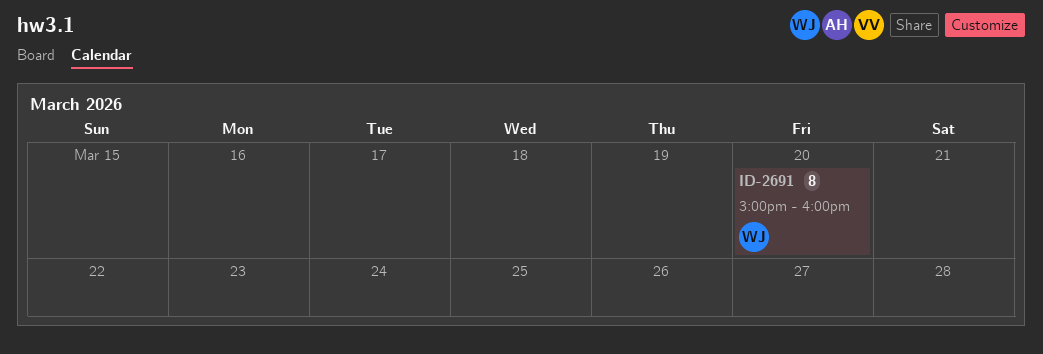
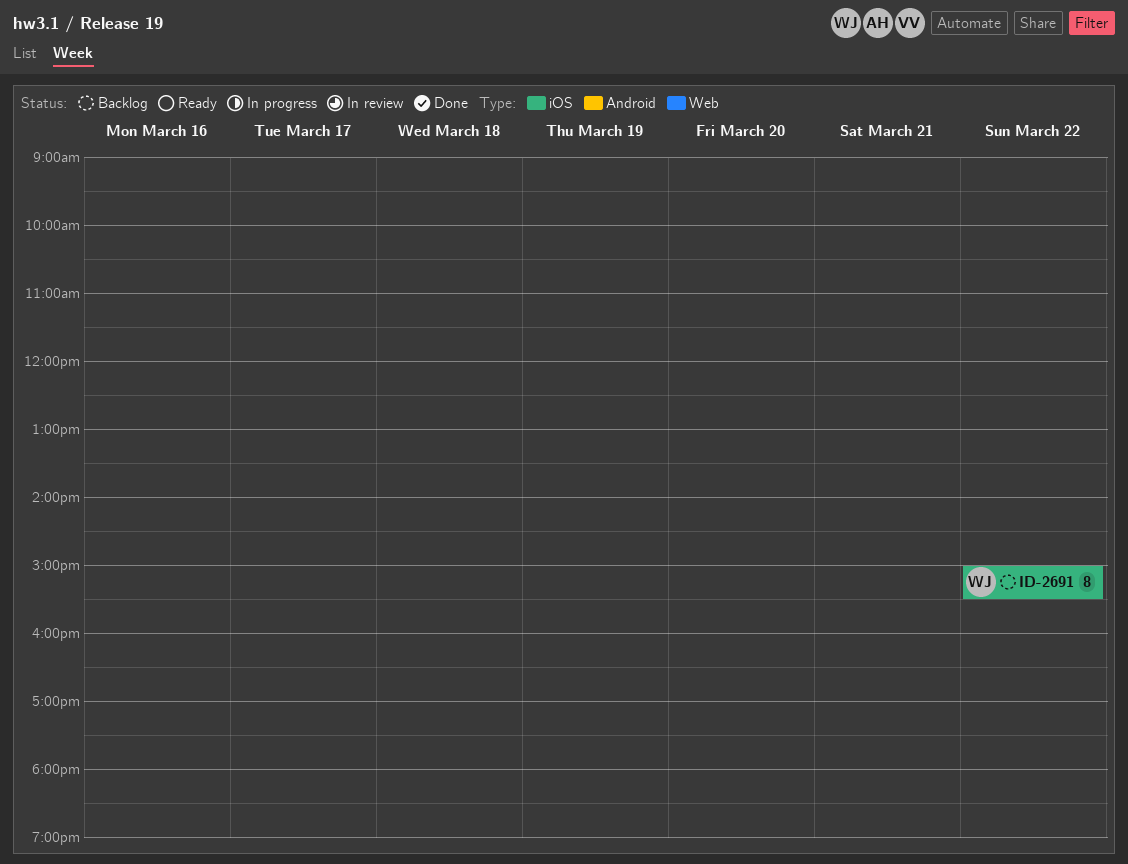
ID-2691, day: Mar 20 -> Mar 22
ID-2691, ends: 16:00 -> 15:30

